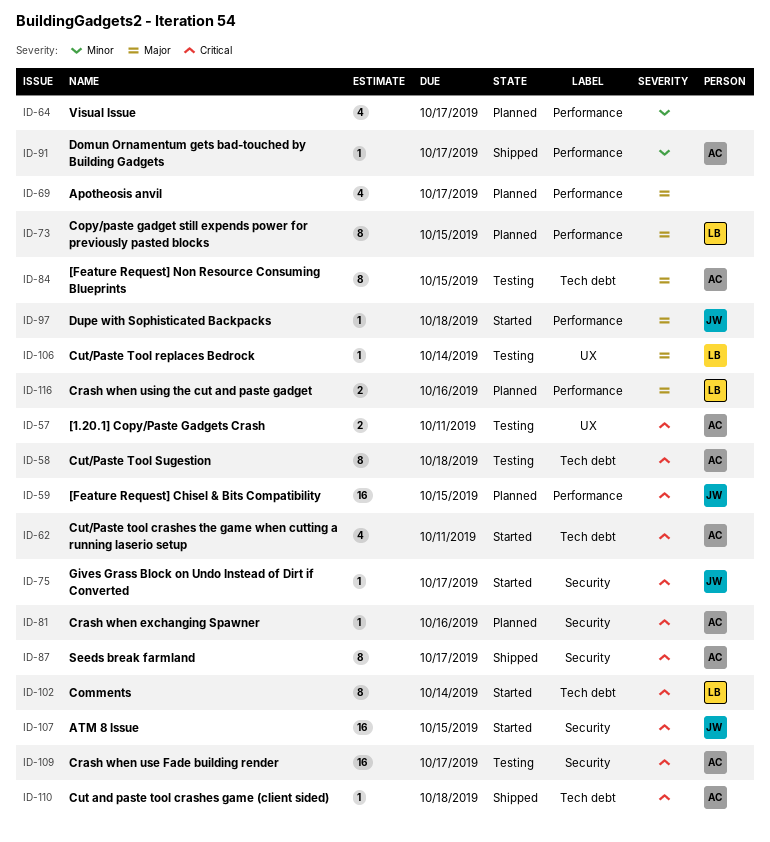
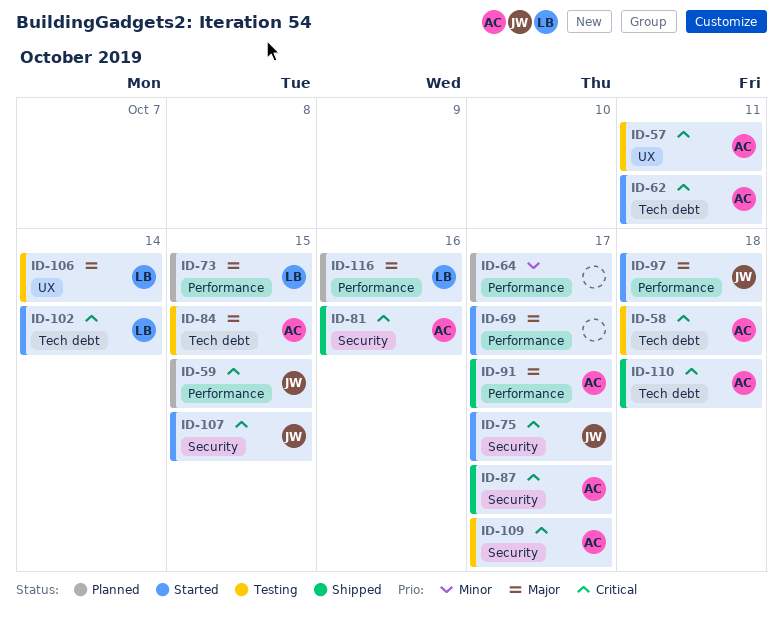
ID-69, status: Planned -> Started
ID-81, status: Planned -> Shipped
ID-91, priority: Minor -> Major

